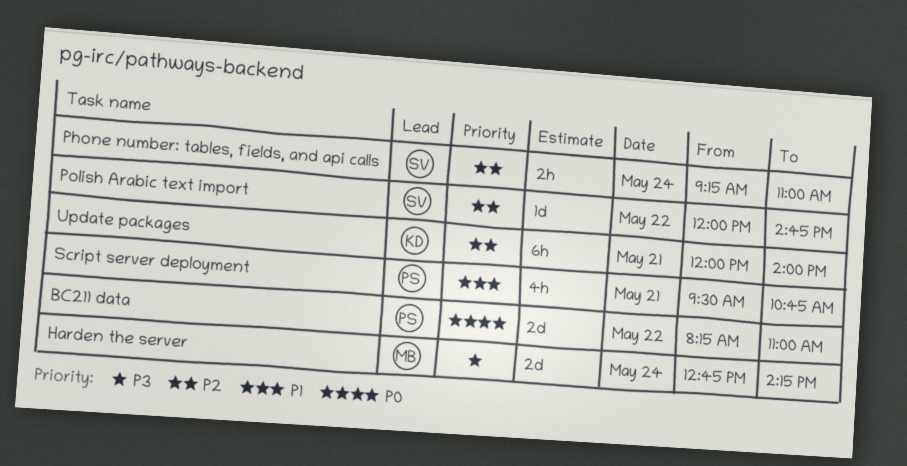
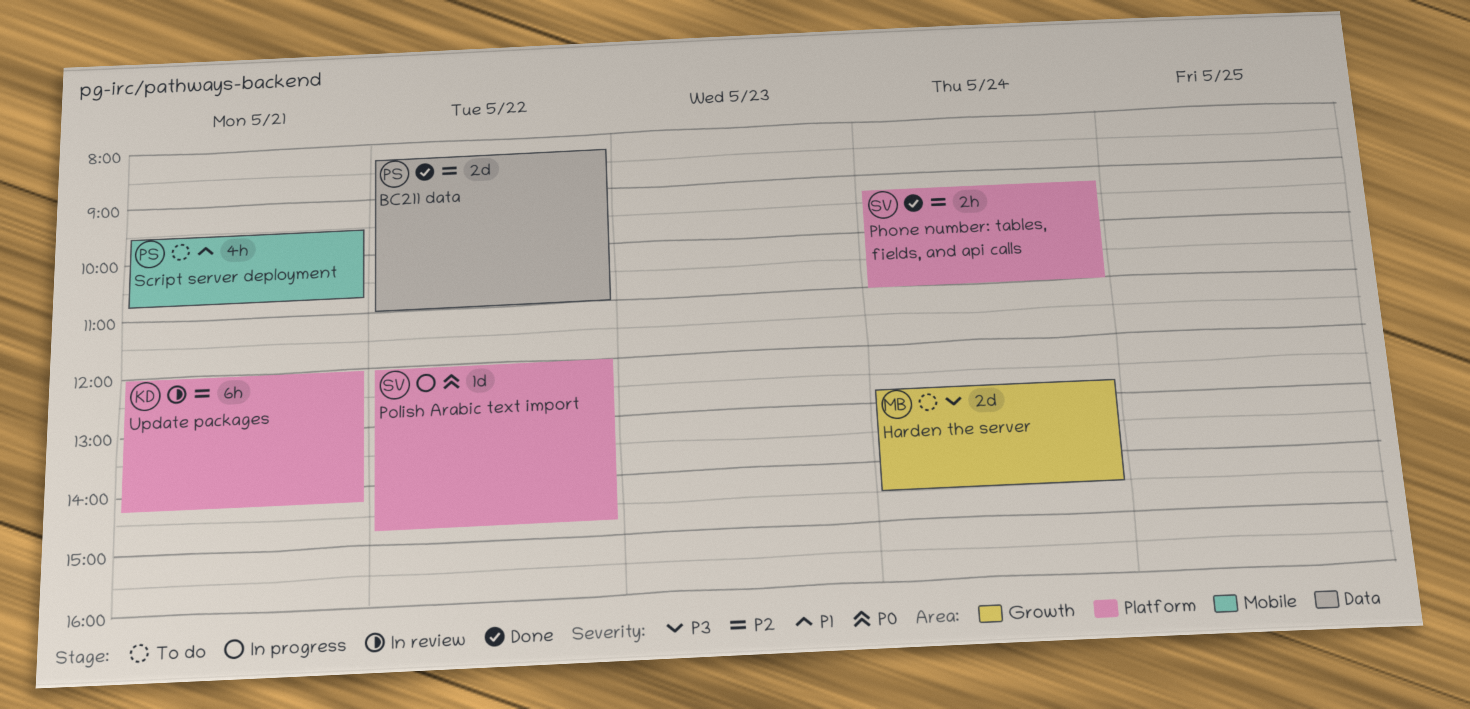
BC211 data, priority: P0 -> P2
Harden the server, ends: 14:15 -> 14:30
Polish Arabic text import, priority: P2 -> P0
Update packages, ends: 14:00 -> 14:15

